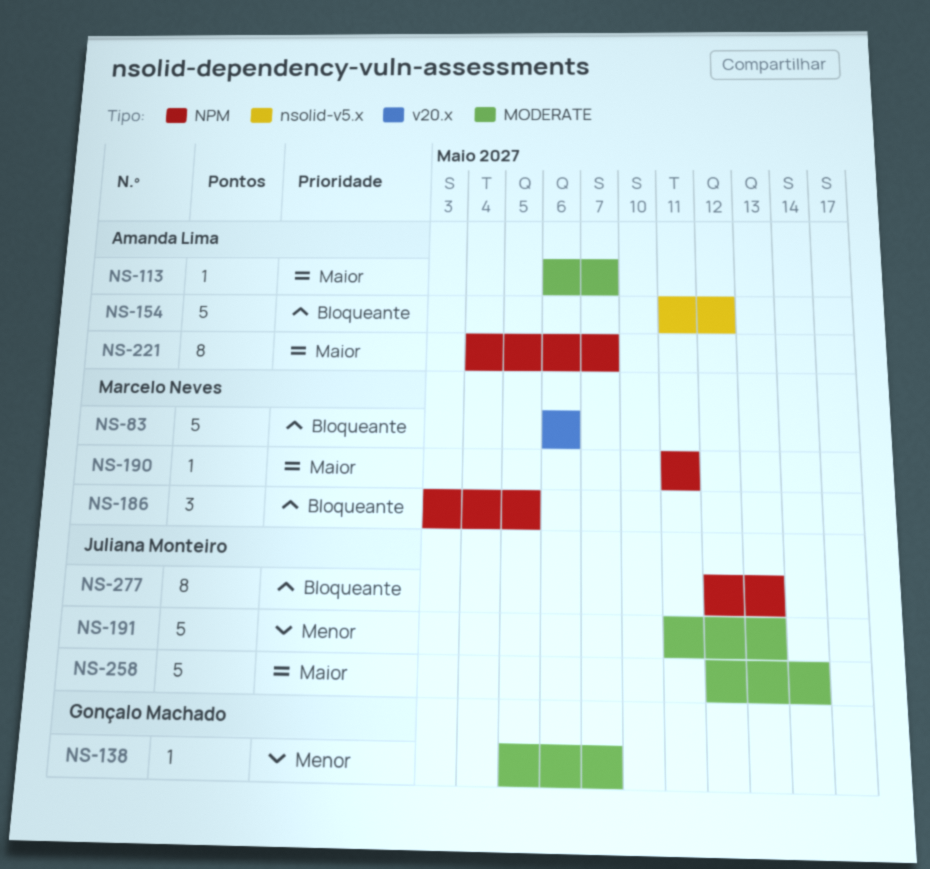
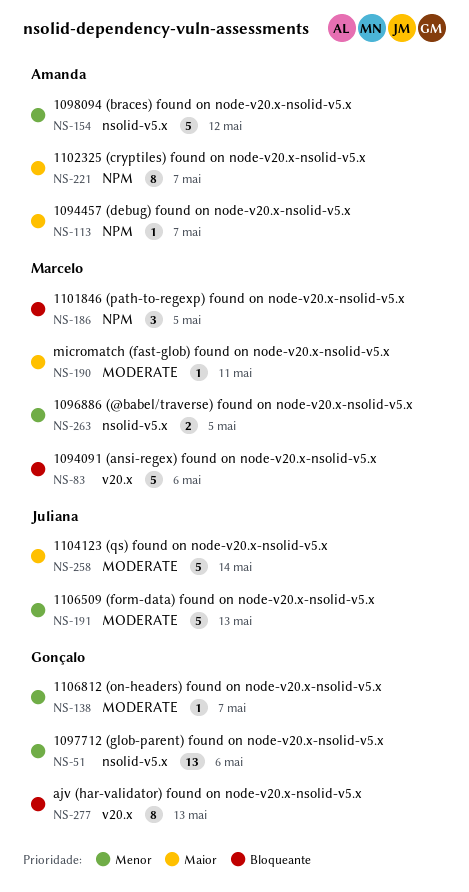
NS-51: none -> present
NS-113, label: MODERATE -> NPM
NS-154, priority: Bloqueante -> Menor
NS-190, label: NPM -> MODERATE
NS-263: none -> present
NS-277, owner: Juliana Monteiro -> Gonçalo Machado
NS-277, label: NPM -> v20.x

